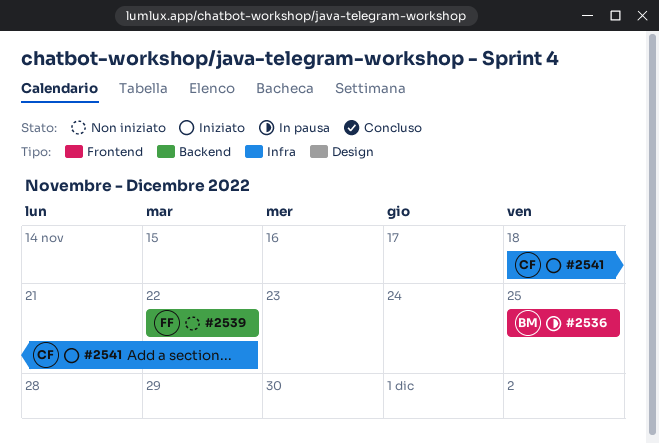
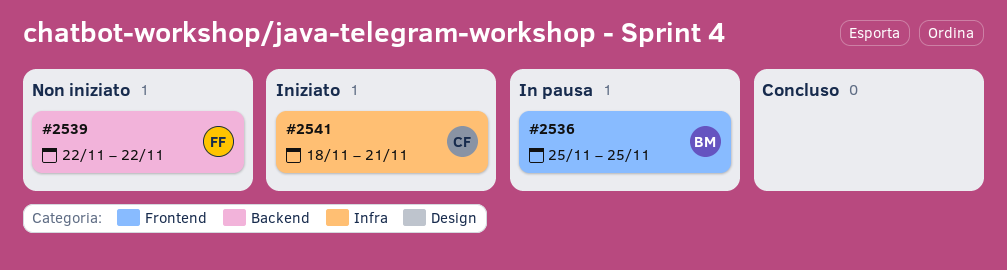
#2541, due: Nov 22 -> Nov 21

